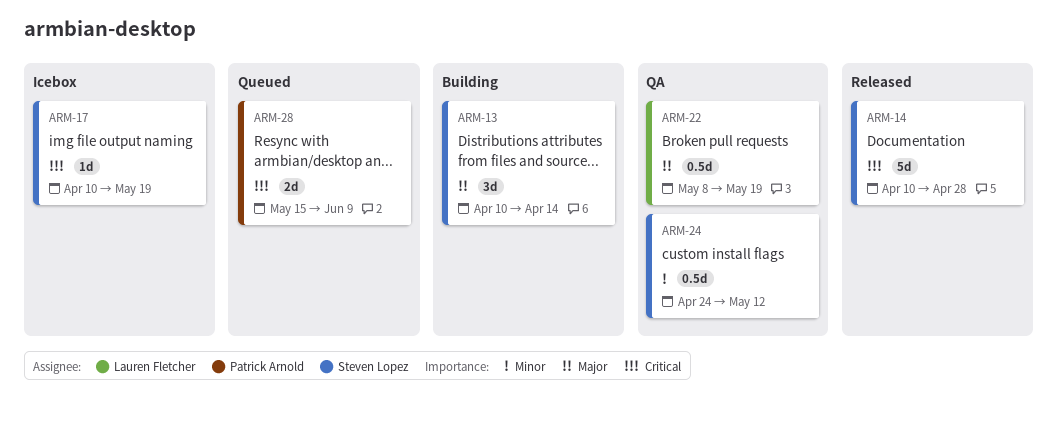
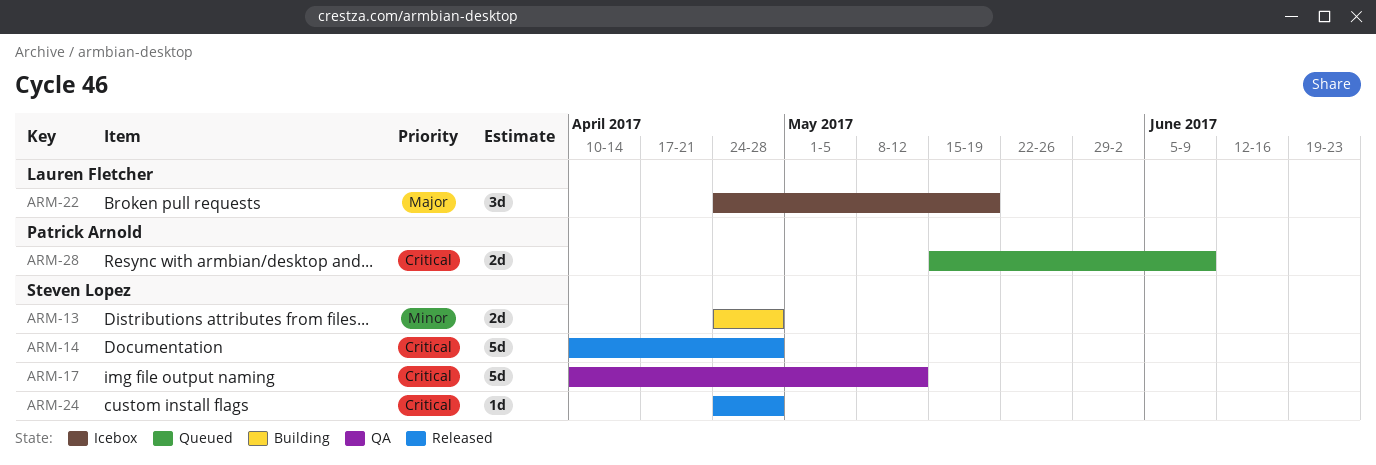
ARM-13, priority: Major -> Minor
ARM-13, estimate: 3d -> 2d
ARM-13, start: Apr 10 -> Apr 24
ARM-13, due: Apr 14 -> Apr 28
ARM-17, status: Icebox -> QA
ARM-17, estimate: 1d -> 5d
ARM-17, due: May 19 -> May 12
ARM-22, status: QA -> Icebox
ARM-22, estimate: 0.5d -> 3d
ARM-22, start: May 8 -> Apr 24
ARM-24, status: QA -> Released
ARM-24, priority: Minor -> Critical
ARM-24, estimate: 0.5d -> 1d
ARM-24, due: May 12 -> Apr 28

